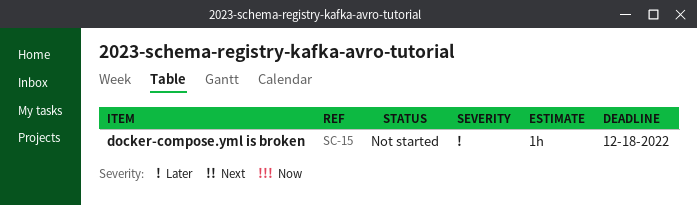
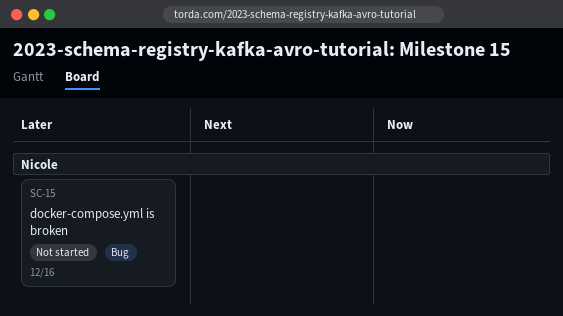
SC-15, due: Dec 18 -> Dec 16

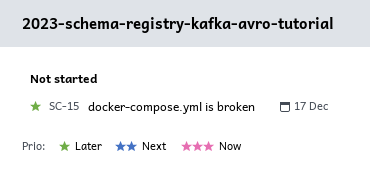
SC-15, due: Dec 16 -> Dec 17

